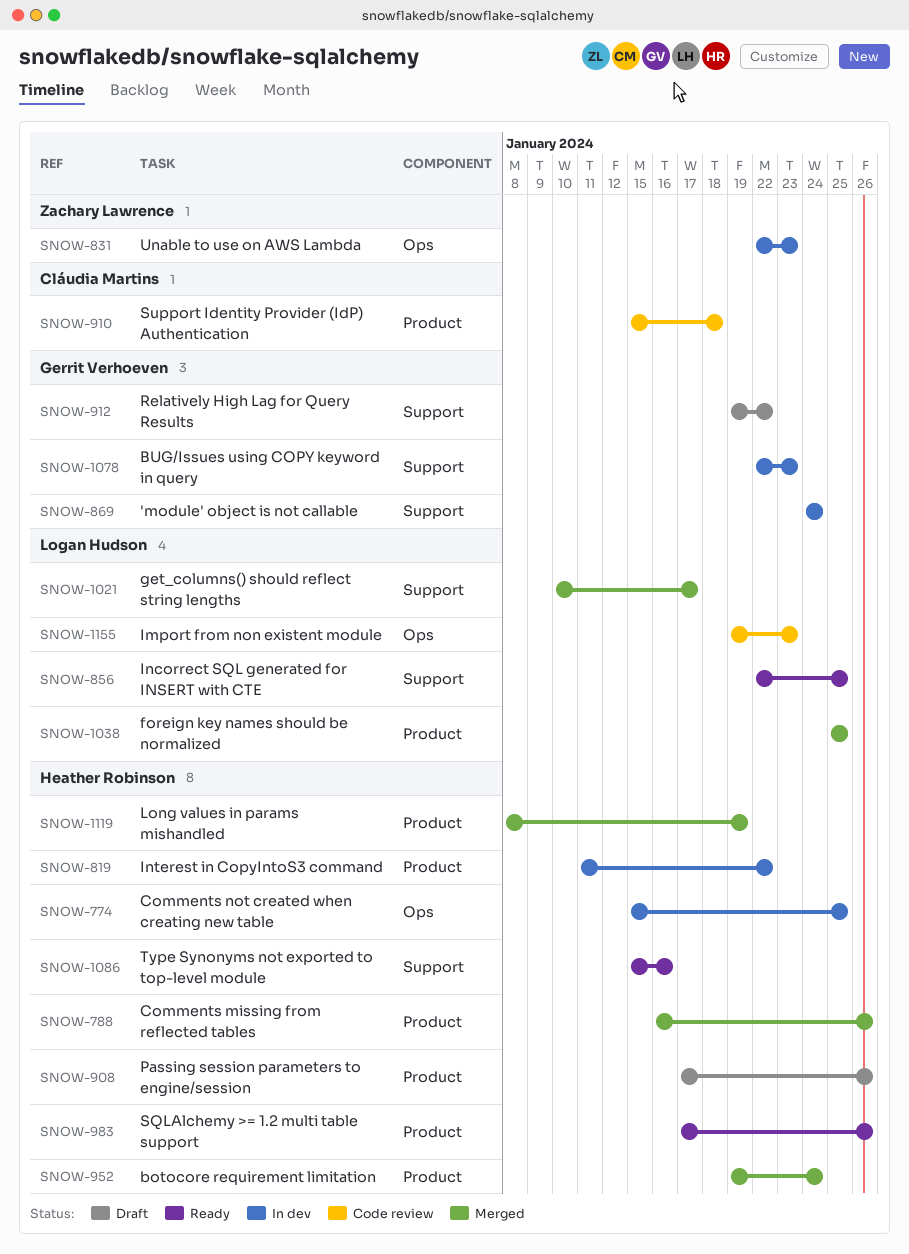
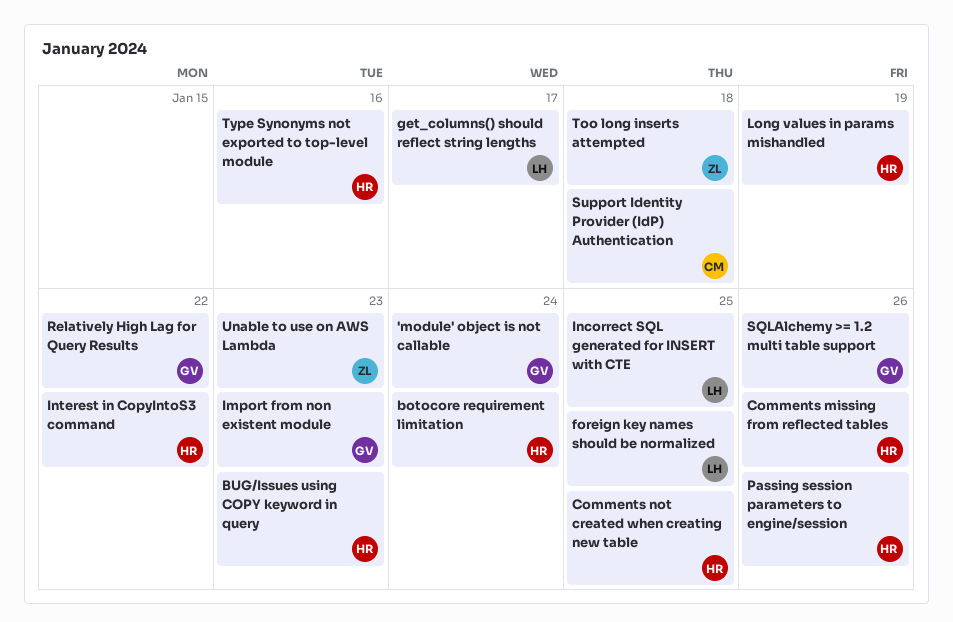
BUG/Issues using COPY keyword in query, owner: Gerrit Verhoeven -> Heather Robinson
Import from non existent module, owner: Logan Hudson -> Gerrit Verhoeven
SQLAlchemy >= 1.2 multi table support, owner: Heather Robinson -> Gerrit Verhoeven
Too long inserts attempted: none -> present

